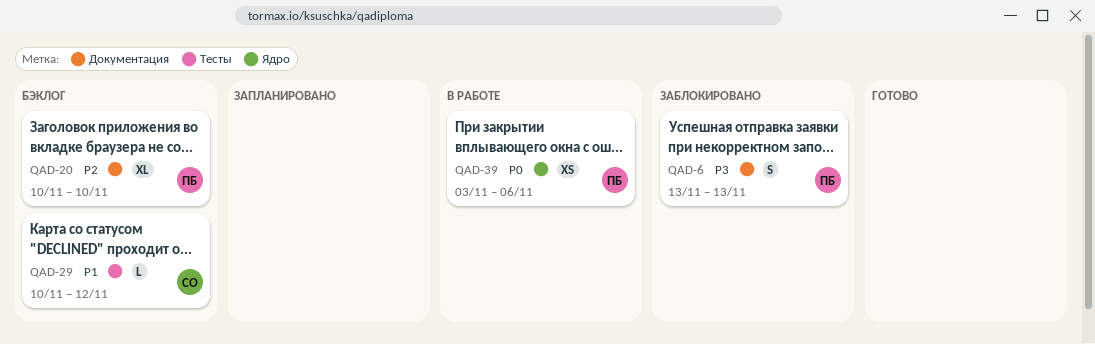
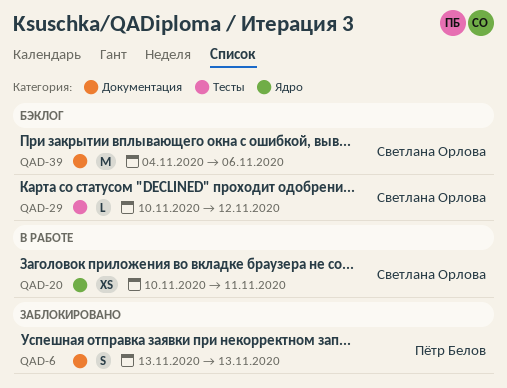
QAD-20, status: Бэклог -> В работе
QAD-20, owner: Пётр Белов -> Светлана Орлова
QAD-20, label: Документация -> Ядро
QAD-20, estimate: XL -> XS
QAD-20, due: Nov 10 -> Nov 11
QAD-39, status: В работе -> Бэклог
QAD-39, owner: Пётр Белов -> Светлана Орлова
QAD-39, label: Ядро -> Документация
QAD-39, estimate: XS -> M
QAD-39, start: Nov 3 -> Nov 4

